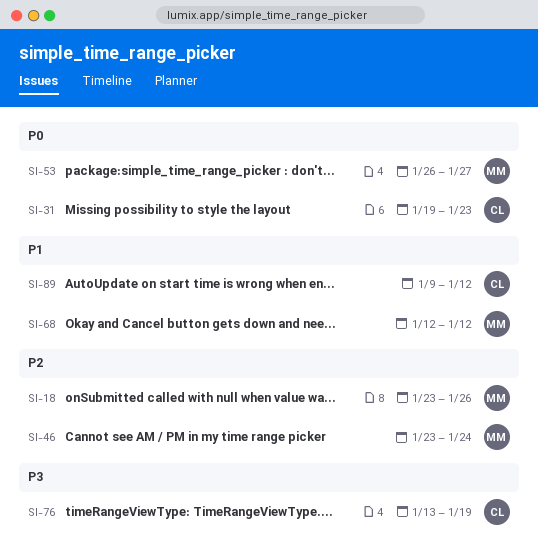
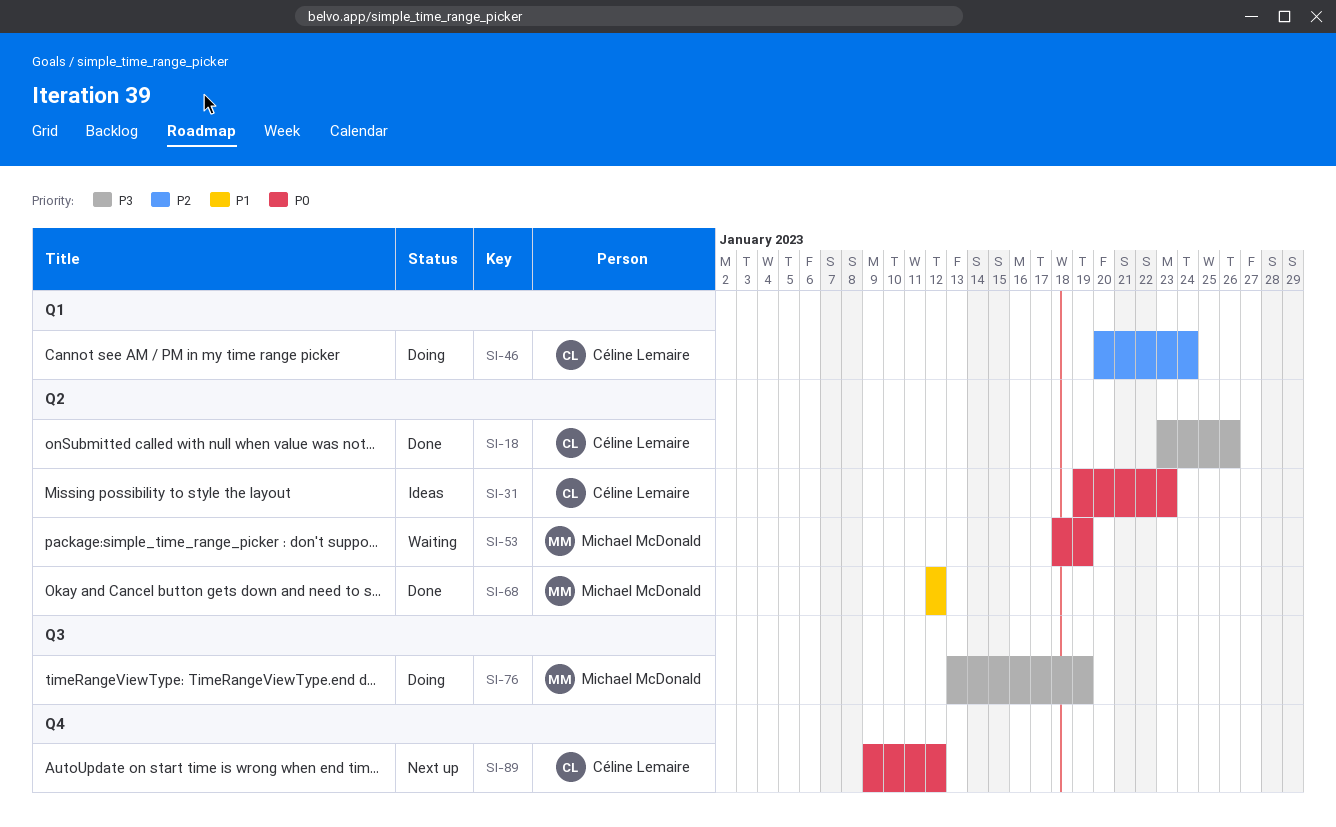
SI-18, owner: Michael McDonald -> Céline Lemaire
SI-18, priority: P2 -> P3
SI-46, owner: Michael McDonald -> Céline Lemaire
SI-46, start: Jan 23 -> Jan 20
SI-53, start: Jan 26 -> Jan 18
SI-53, due: Jan 27 -> Jan 19
SI-76, owner: Céline Lemaire -> Michael McDonald
SI-89, priority: P1 -> P0

